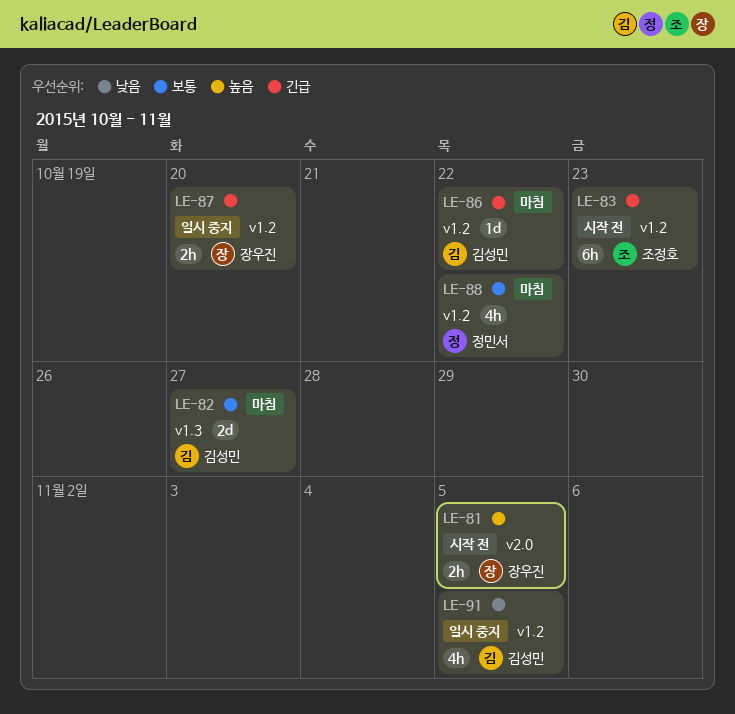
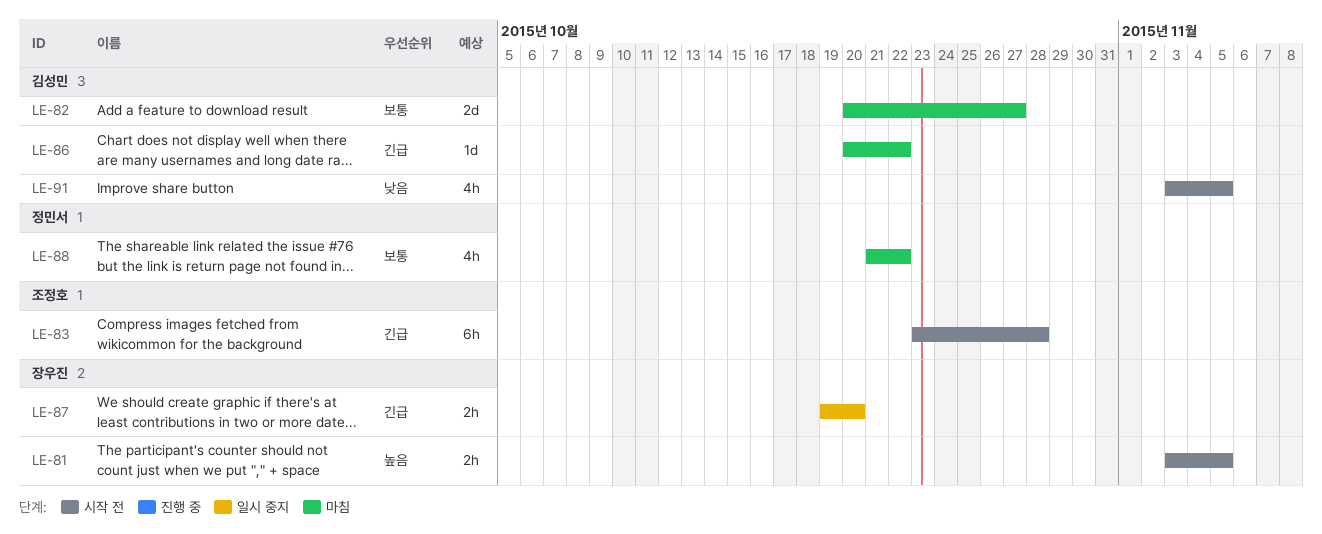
LE-83, due: Oct 23 -> Oct 28
LE-91, status: 일시 중지 -> 시작 전

